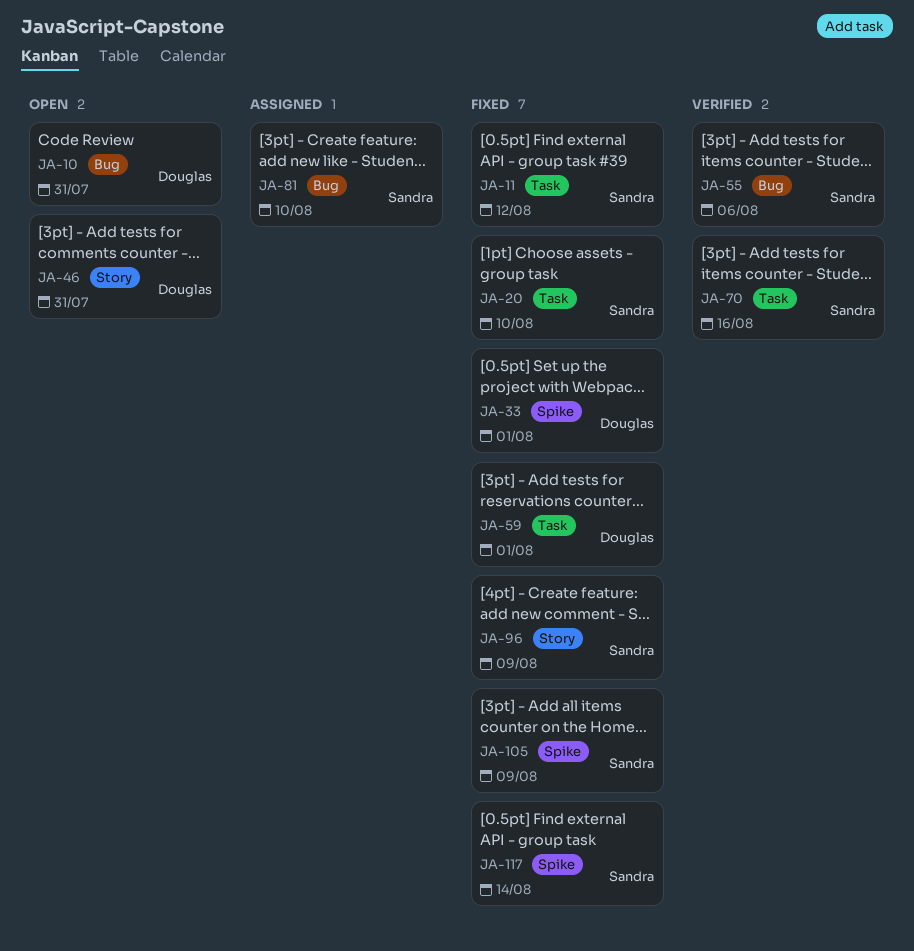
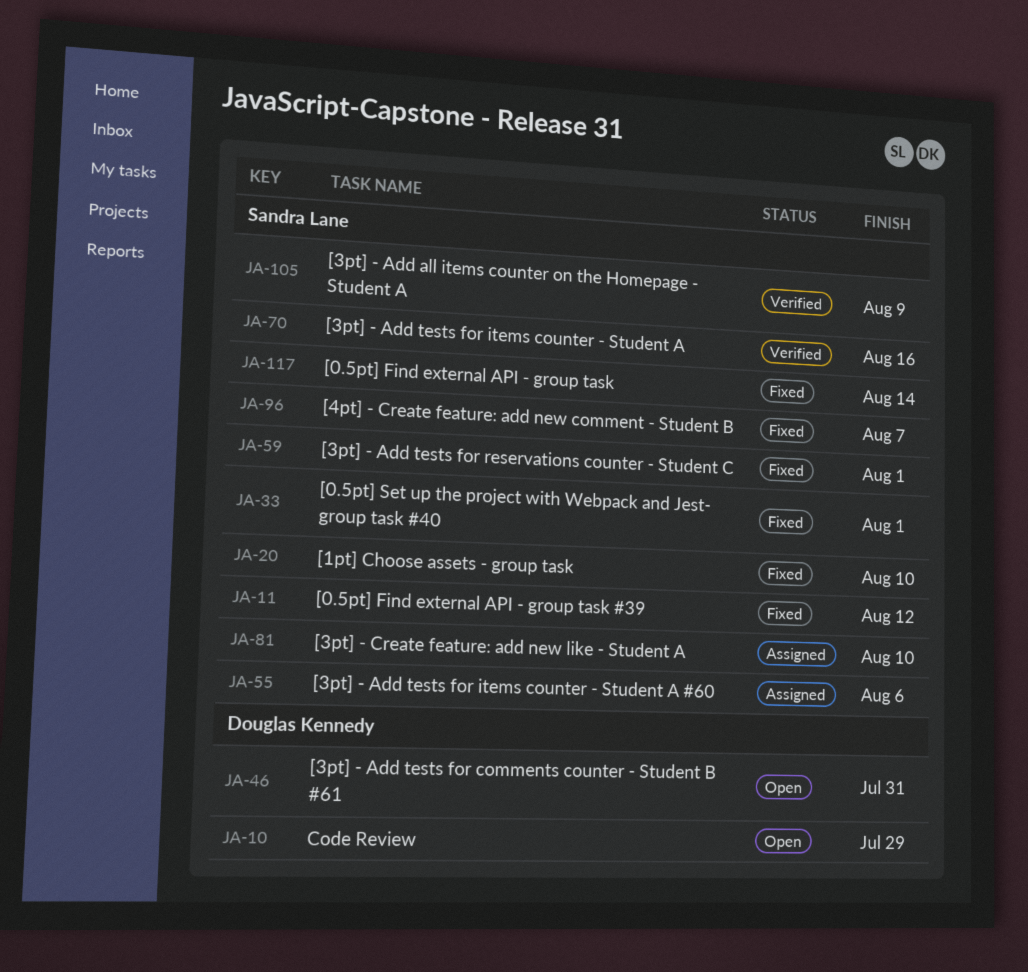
JA-10, due: Jul 31 -> Jul 29
JA-33, owner: Douglas Kennedy -> Sandra Lane
JA-55, status: Verified -> Assigned
JA-59, owner: Douglas Kennedy -> Sandra Lane
JA-96, due: Aug 9 -> Aug 7
JA-105, status: Fixed -> Verified

